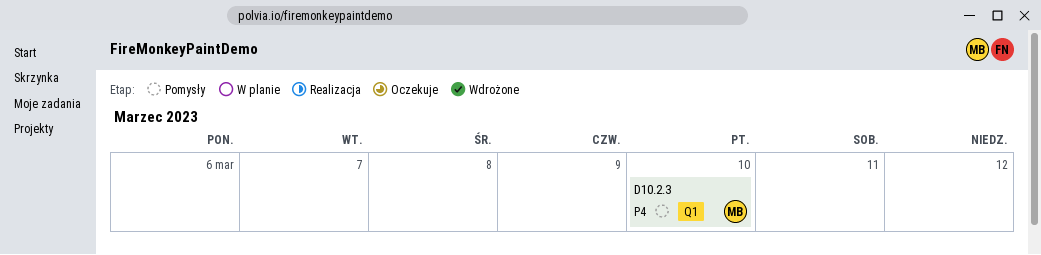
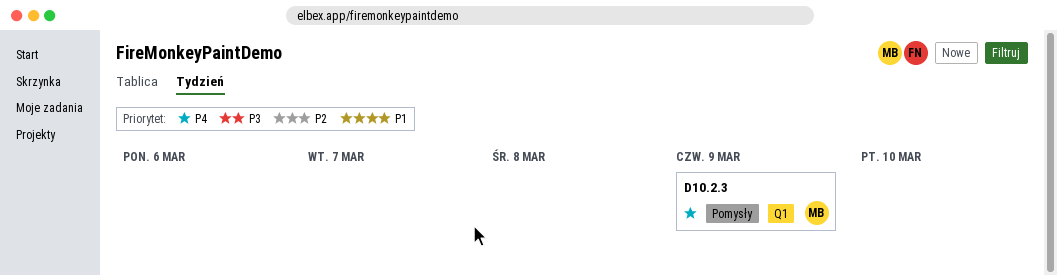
D10.2.3, due: Mar 10 -> Mar 9

